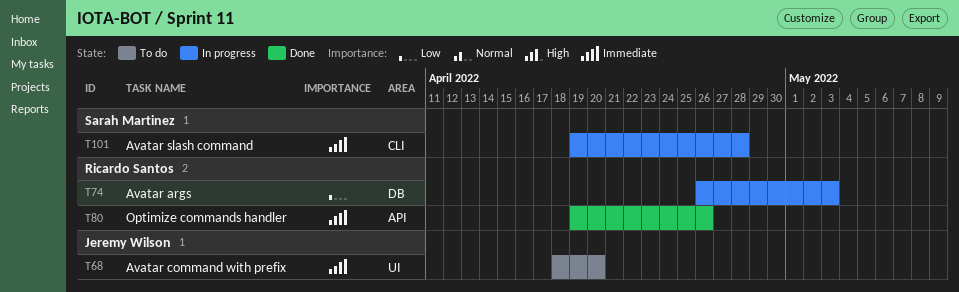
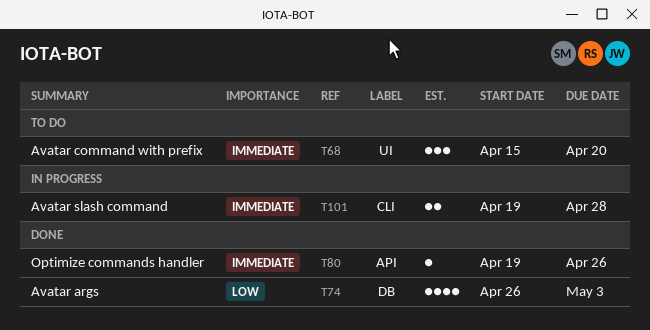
T68, start: Apr 18 -> Apr 15
T74, status: In progress -> Done

